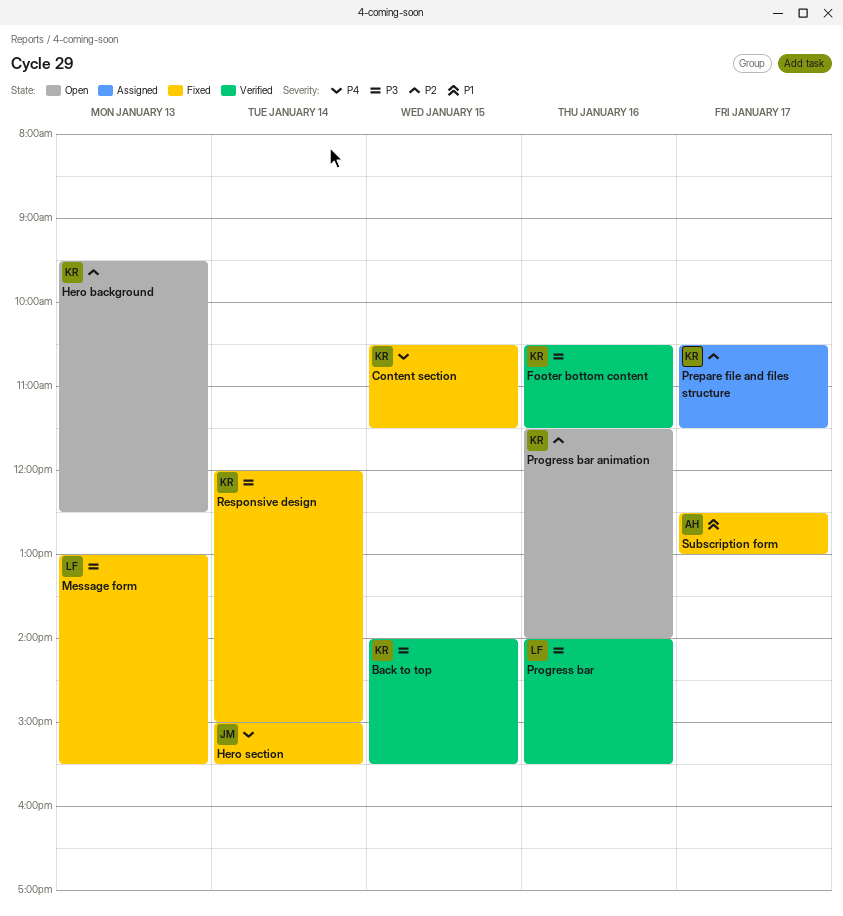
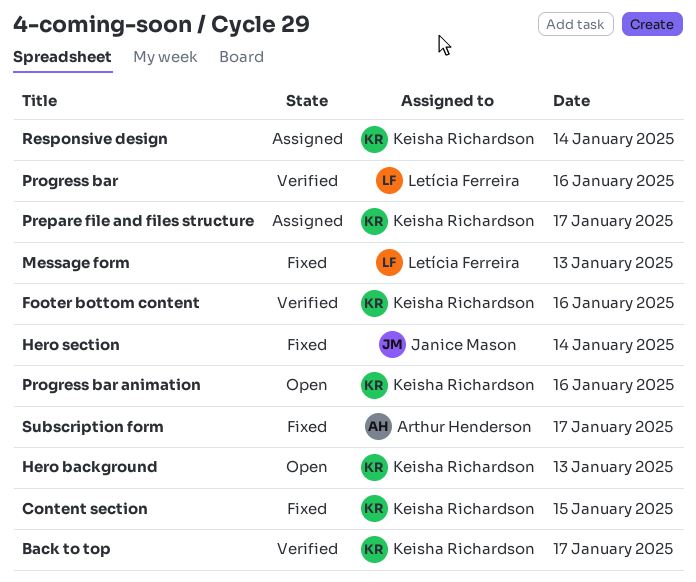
Back to top, day: Jan 15 -> Jan 17
Responsive design, status: Fixed -> Assigned

